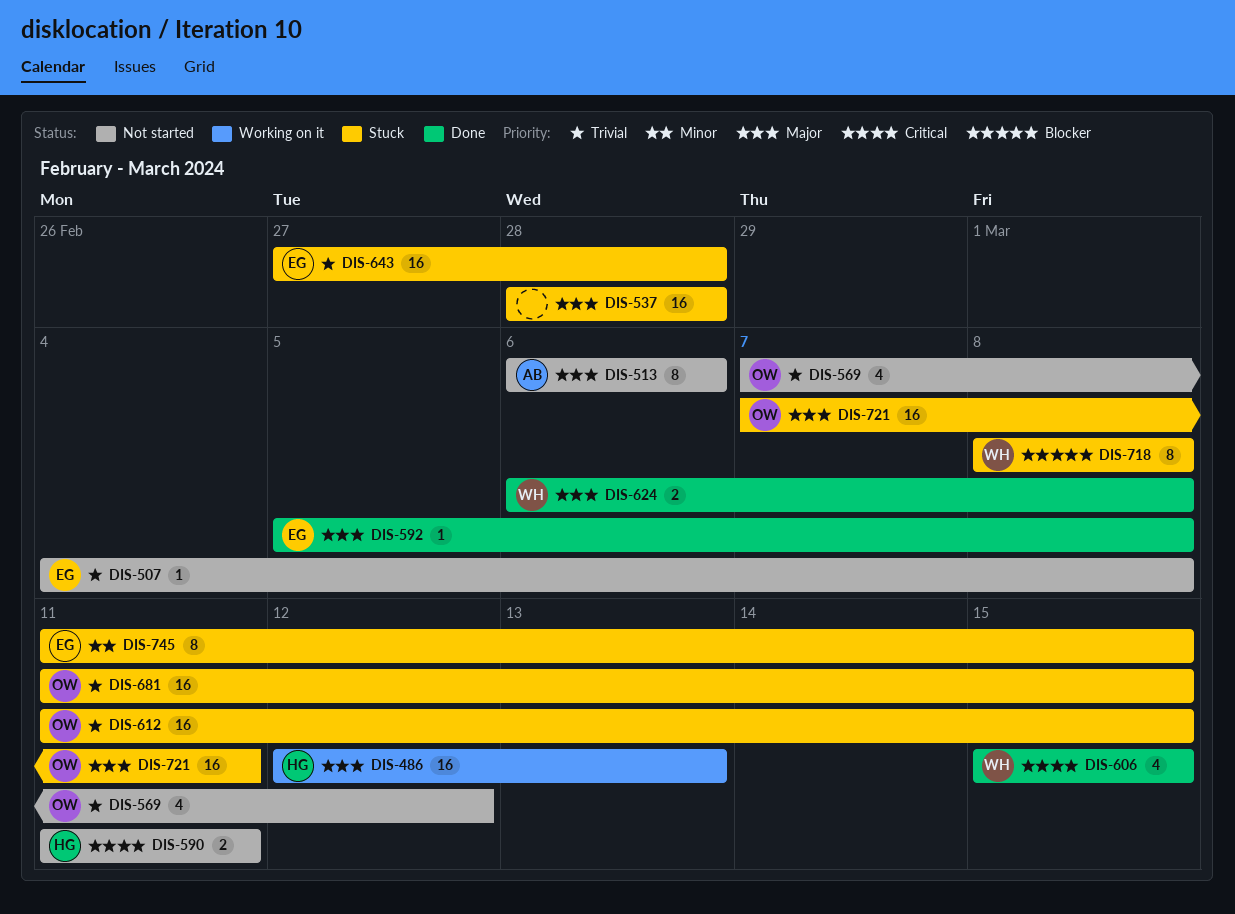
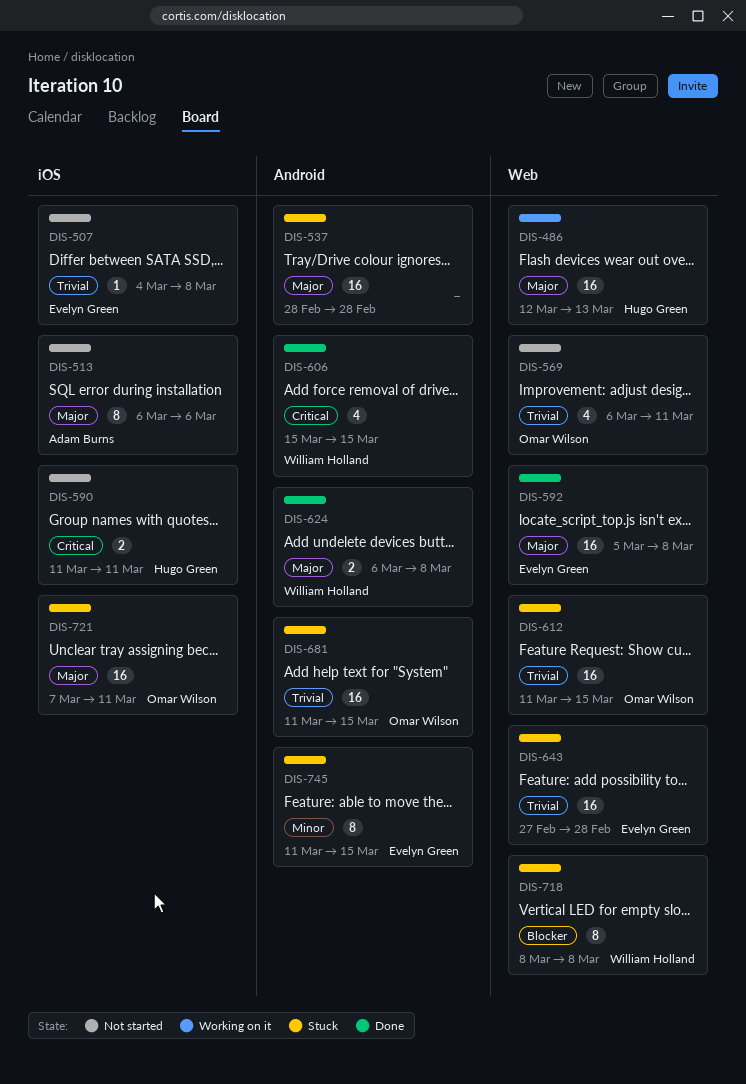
DIS-569, start: Mar 7 -> Mar 6
DIS-569, due: Mar 12 -> Mar 11
DIS-592, estimate: 1 -> 16

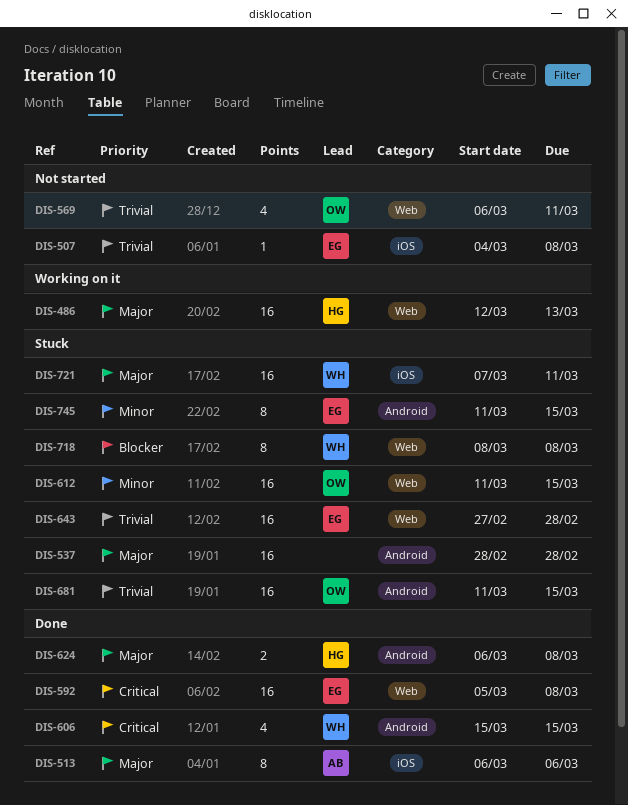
DIS-513, status: Not started -> Done
DIS-590: present -> none
DIS-592, priority: Major -> Critical
DIS-612, priority: Trivial -> Minor
DIS-624, owner: William Holland -> Hugo Green
DIS-721, owner: Omar Wilson -> William Holland

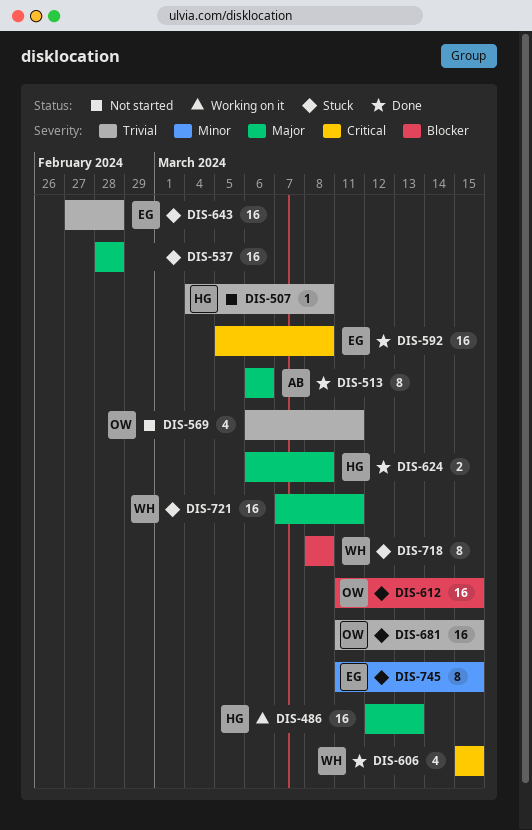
DIS-507, owner: EG -> HG
DIS-612, priority: Minor -> Blocker

